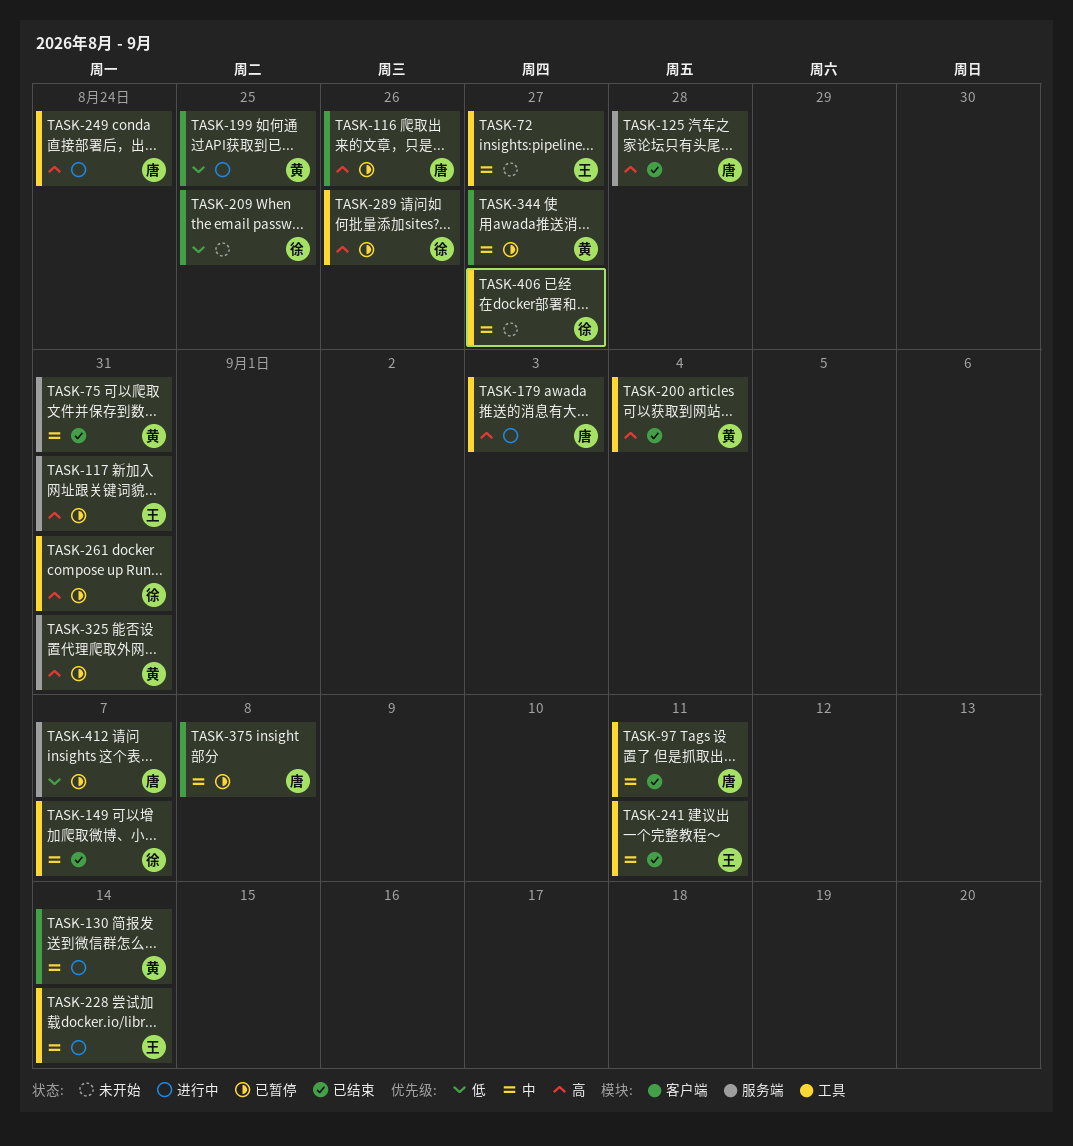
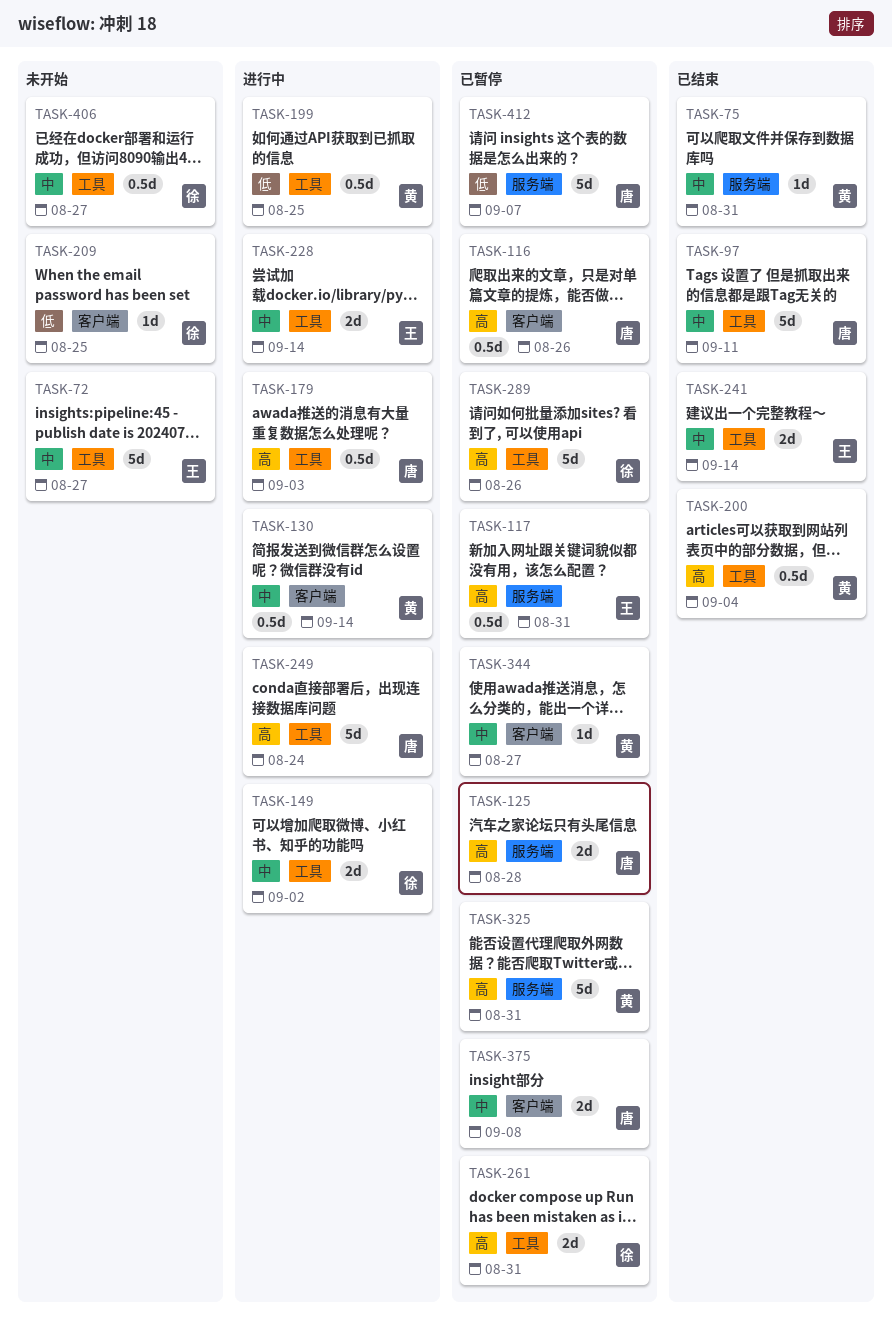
TASK-125, status: 已结束 -> 已暂停
TASK-149, status: 已结束 -> 进行中
TASK-149, due: Sep 7 -> Sep 2
TASK-199, label: 客户端 -> 工具
TASK-241, due: Sep 11 -> Sep 14

